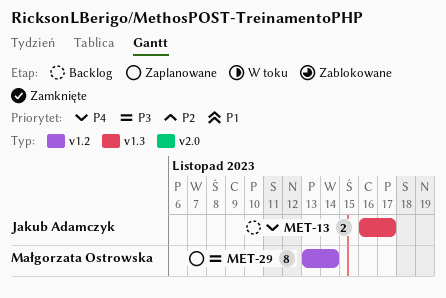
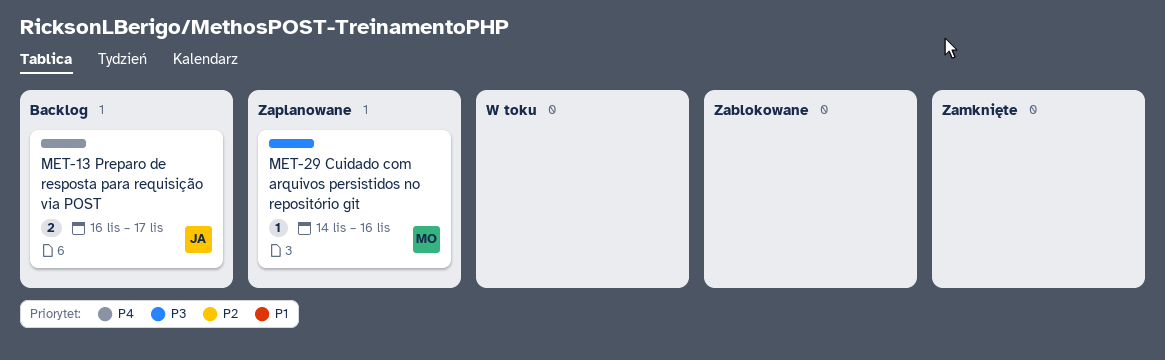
MET-29, estimate: 8 -> 1
MET-29, start: Nov 13 -> Nov 14
MET-29, due: Nov 14 -> Nov 16

